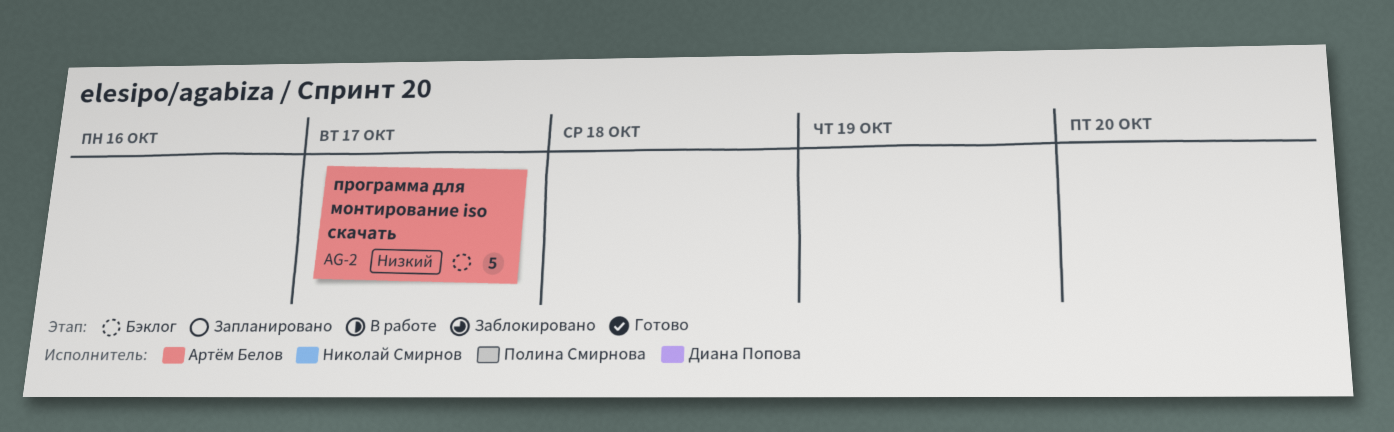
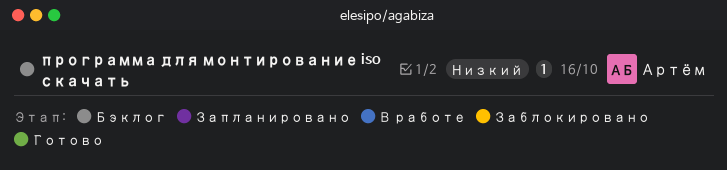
программа для монтирование iso скачать, estimate: 5 -> 1
программа для монтирование iso скачать, due: Oct 17 -> Oct 16

